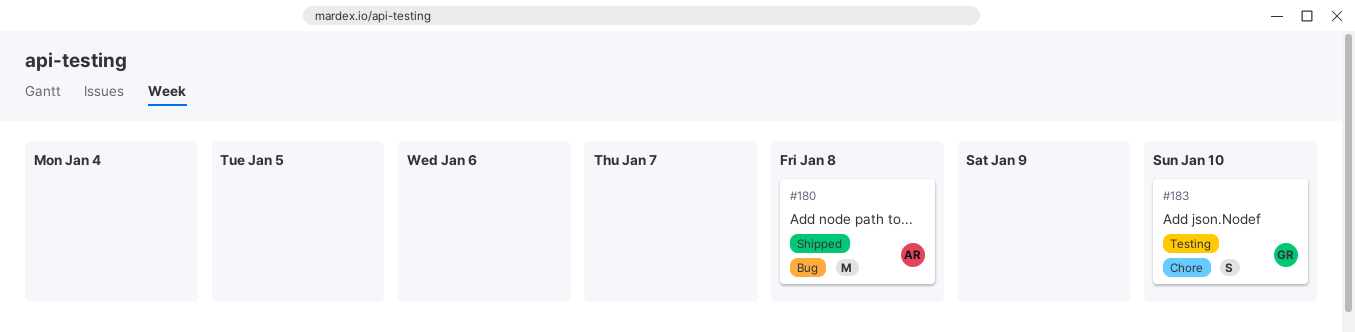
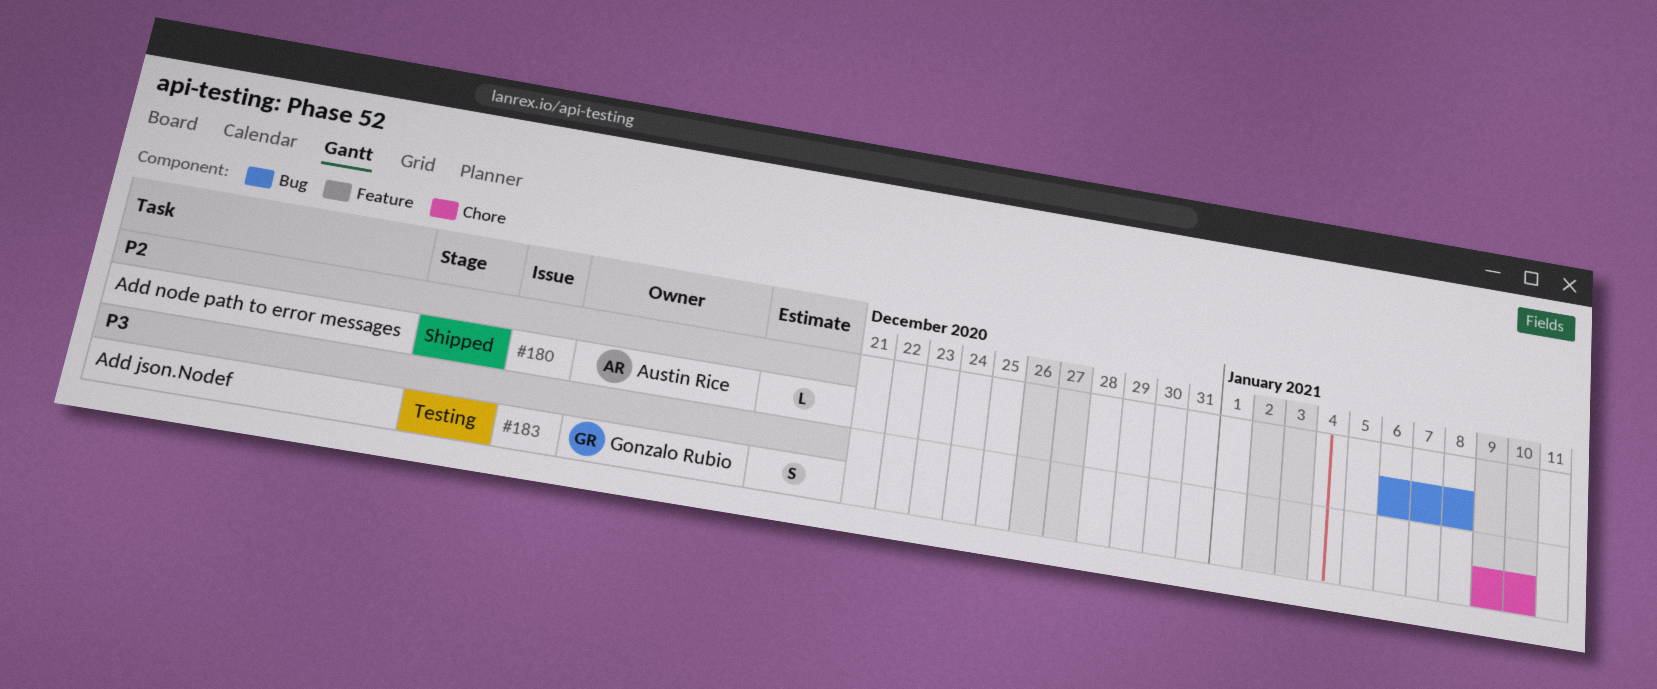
#180, estimate: M -> L

